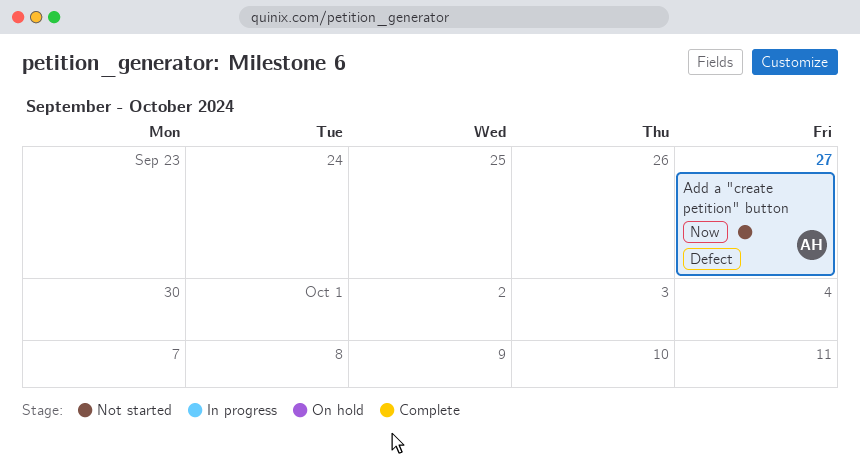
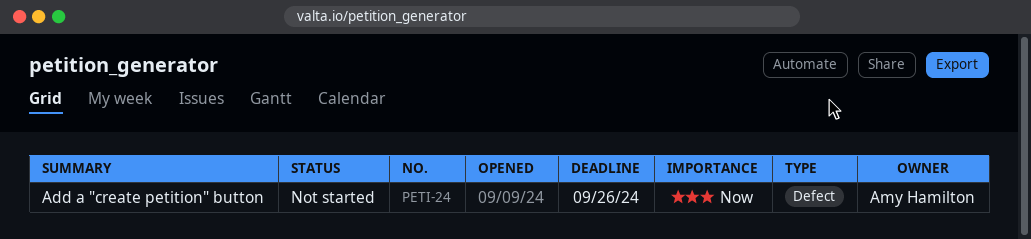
Add a "create petition" button, due: Sep 27 -> Sep 26

